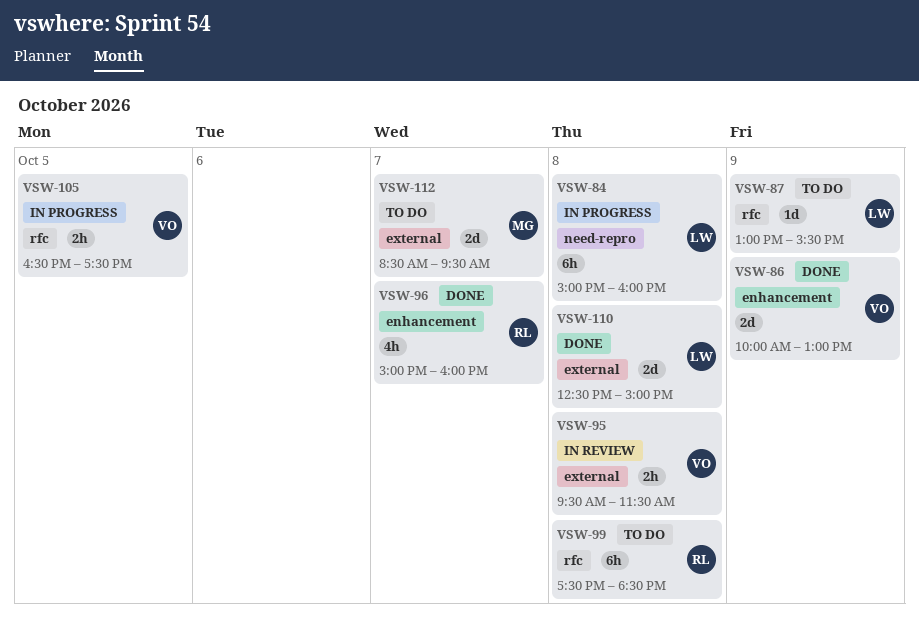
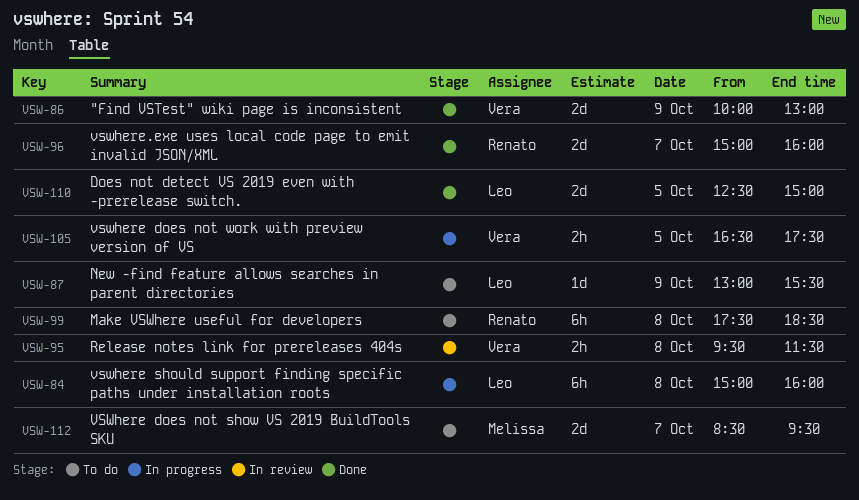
VSW-96, estimate: 4h -> 2d
VSW-110, day: Oct 8 -> Oct 5

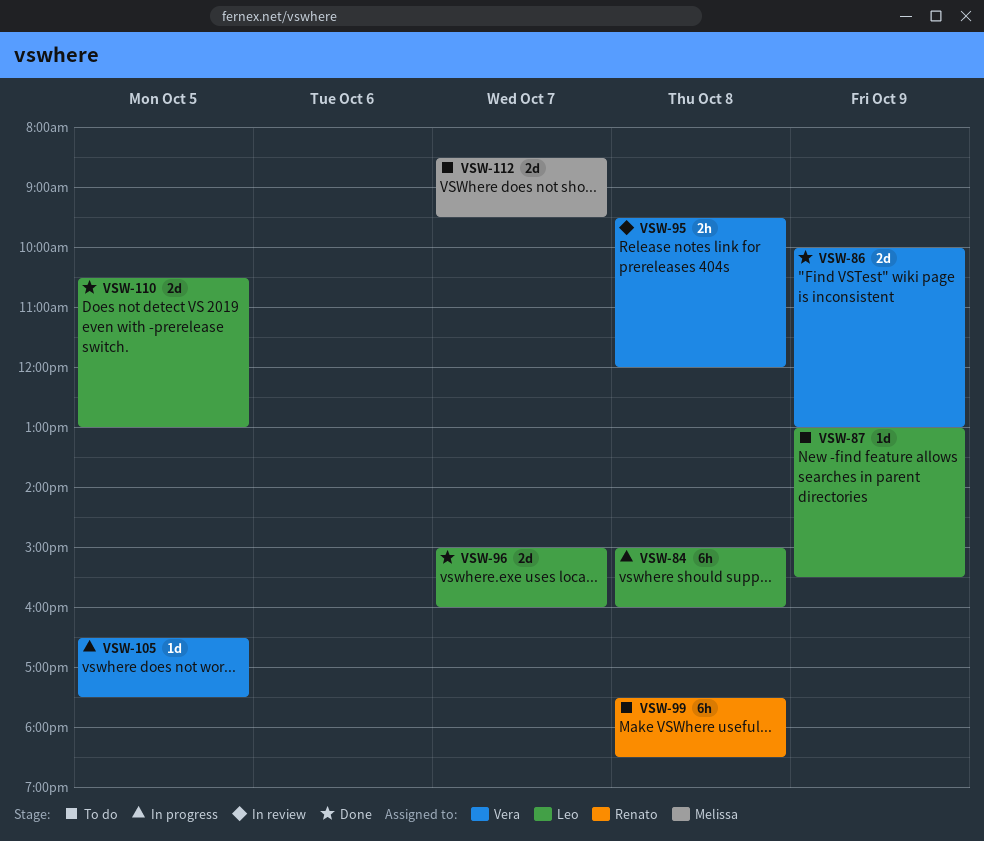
VSW-95, ends: 11:30 -> 12:00
VSW-96, owner: Renato -> Leo
VSW-105, estimate: 2h -> 1d
VSW-110, begins: 12:30 -> 10:30
VSW-110, ends: 15:00 -> 13:00

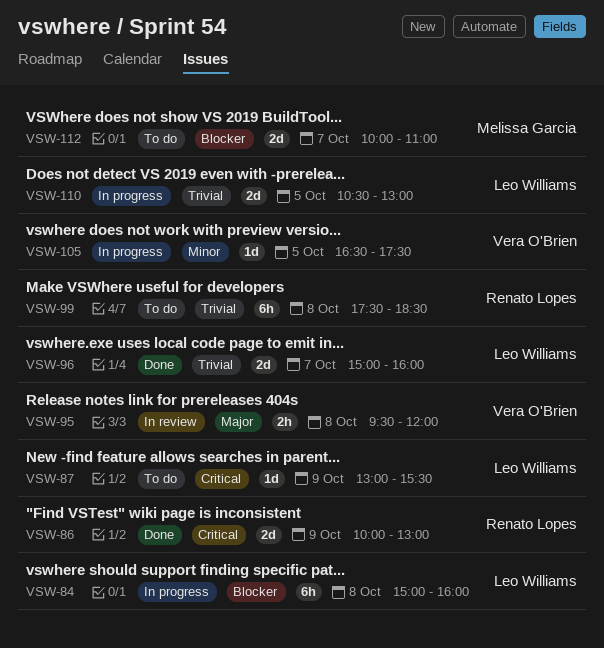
VSW-86, owner: Vera O'Brien -> Renato Lopes
VSW-110, status: Done -> In progress
VSW-112, begins: 08:30 -> 10:00
VSW-112, ends: 09:30 -> 11:00

